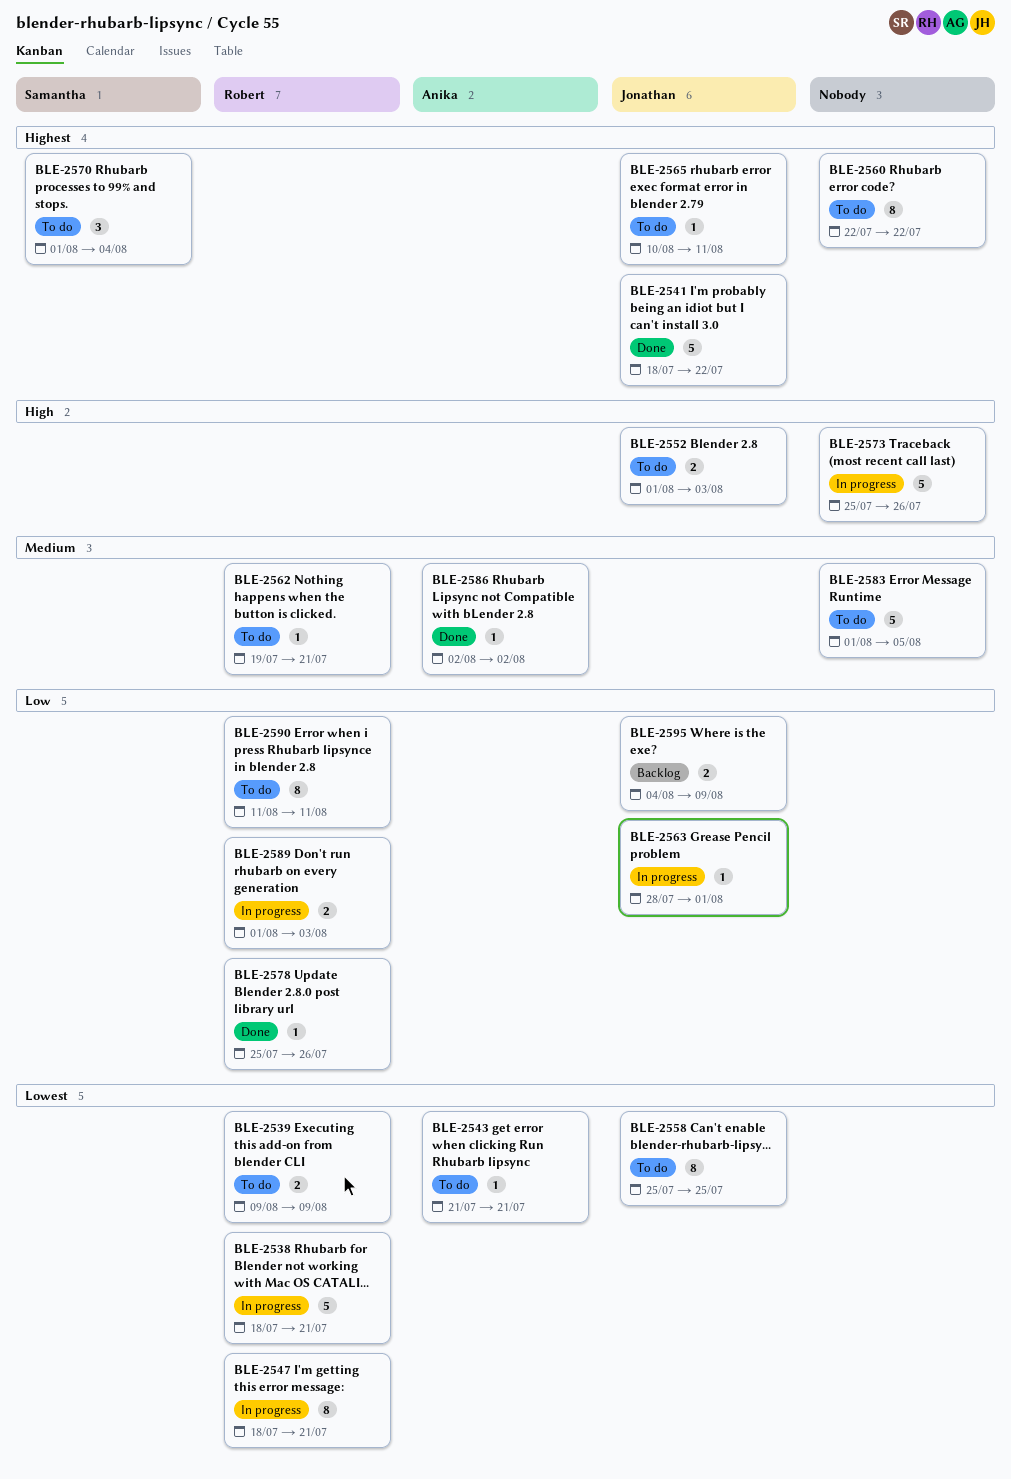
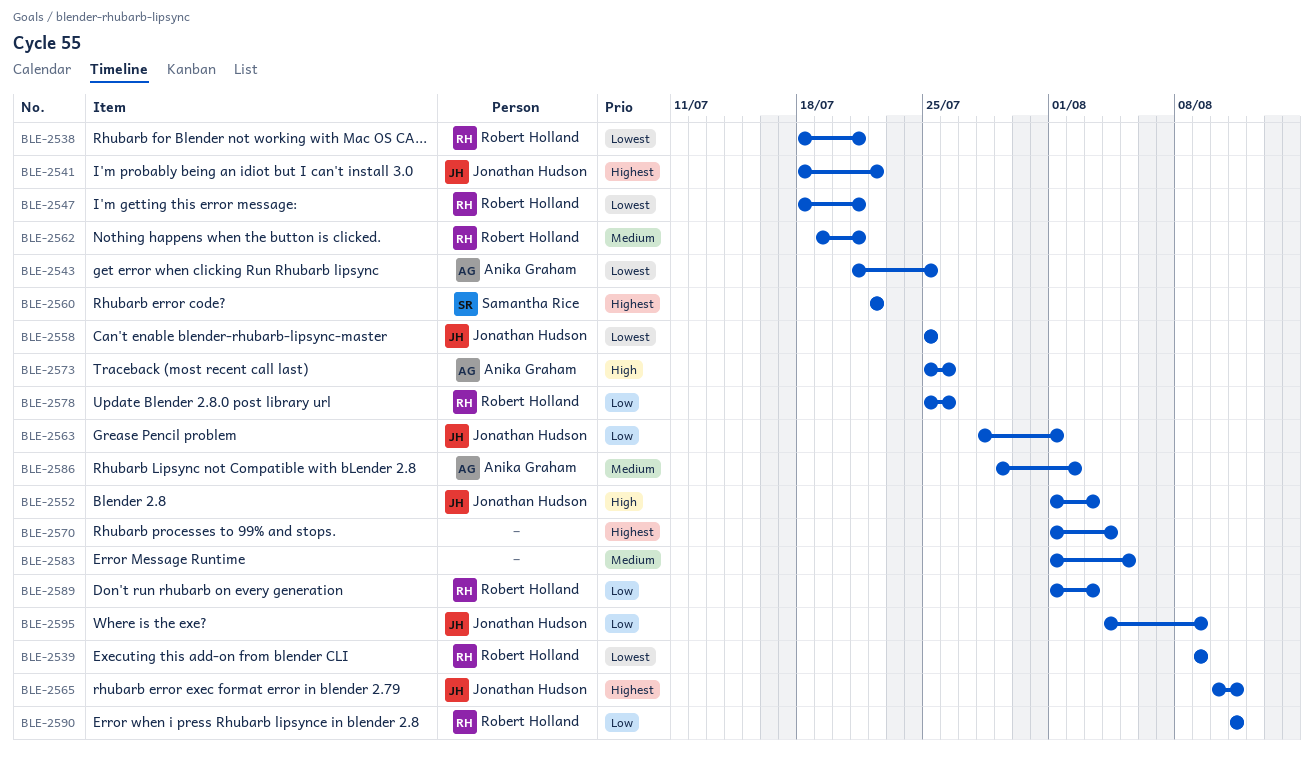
BLE-2543, due: Jul 21 -> Jul 25
BLE-2560, owner: none -> Samantha Rice
BLE-2570, owner: Samantha Rice -> none
BLE-2573, owner: none -> Anika Graham
BLE-2586, start: Aug 2 -> Jul 29

